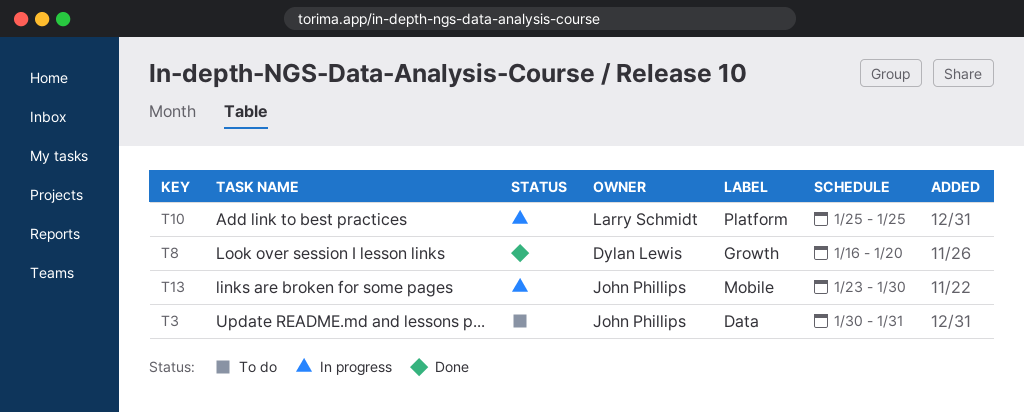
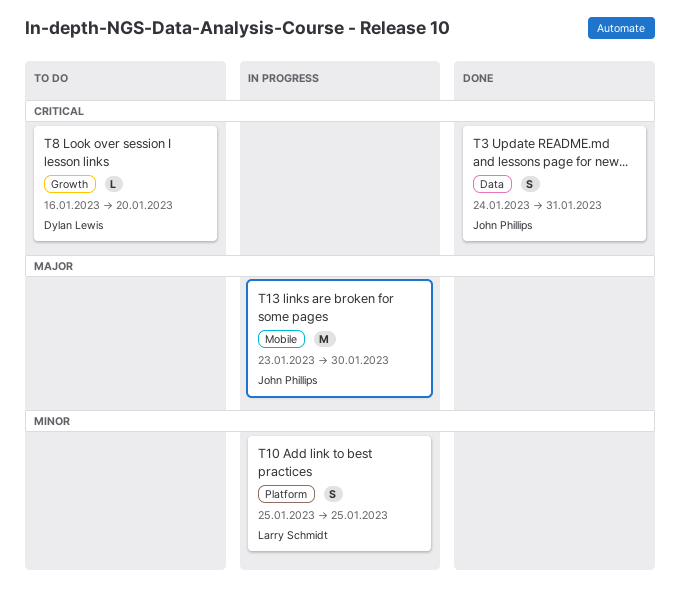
T3, status: To do -> Done
T3, start: Jan 30 -> Jan 24
T8, status: Done -> To do

